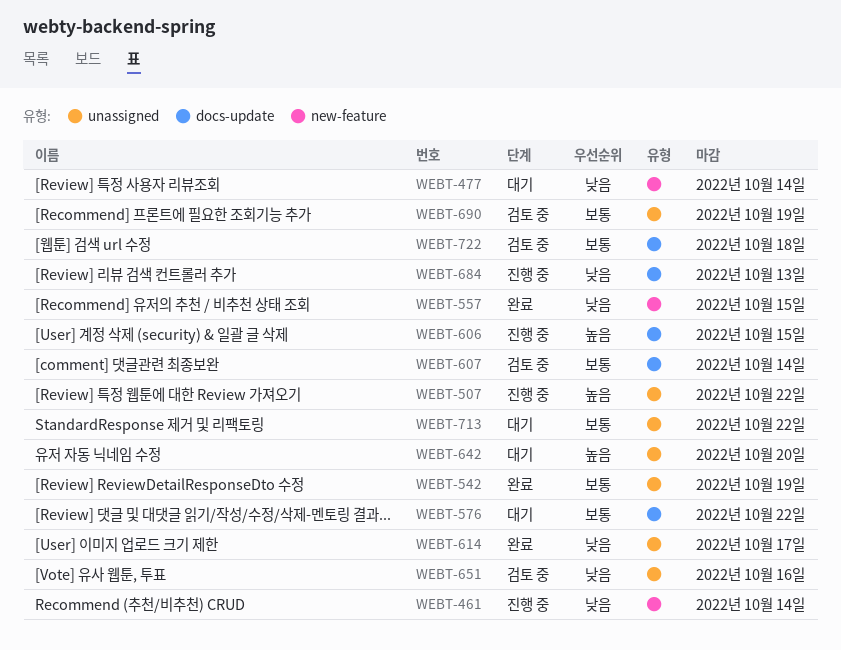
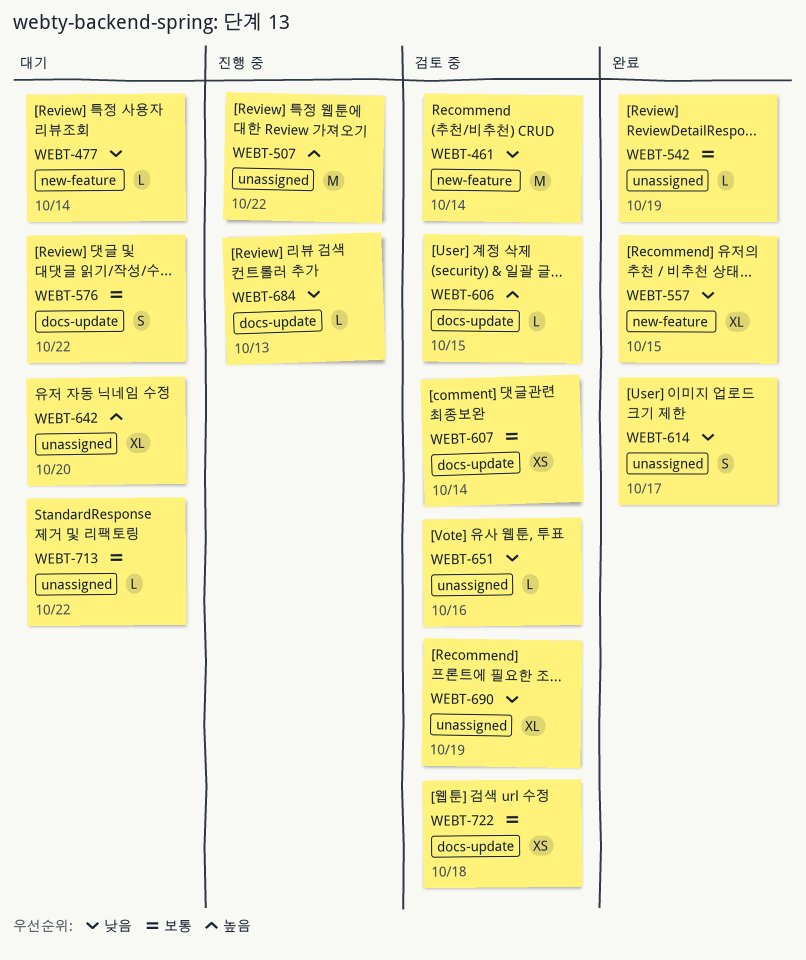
WEBT-461, status: 진행 중 -> 검토 중
WEBT-606, status: 진행 중 -> 검토 중
WEBT-690, priority: 보통 -> 낮음

